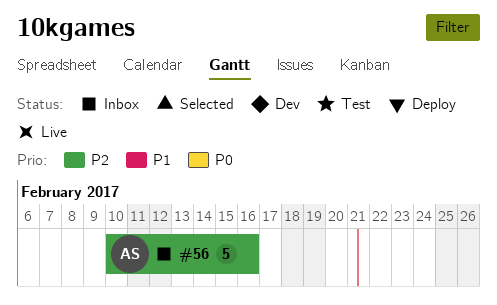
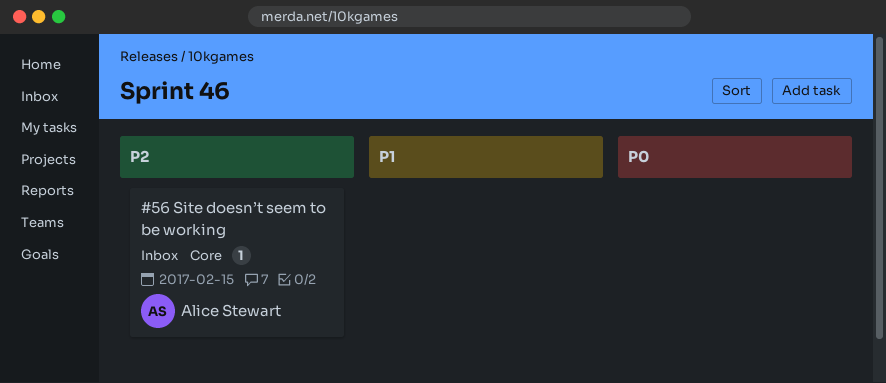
#56, estimate: 5 -> 1
#56, due: Feb 16 -> Feb 15

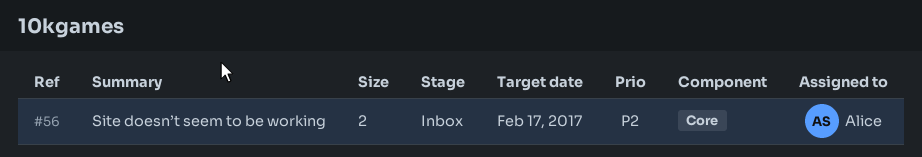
#56, estimate: 1 -> 2
#56, due: Feb 15 -> Feb 17

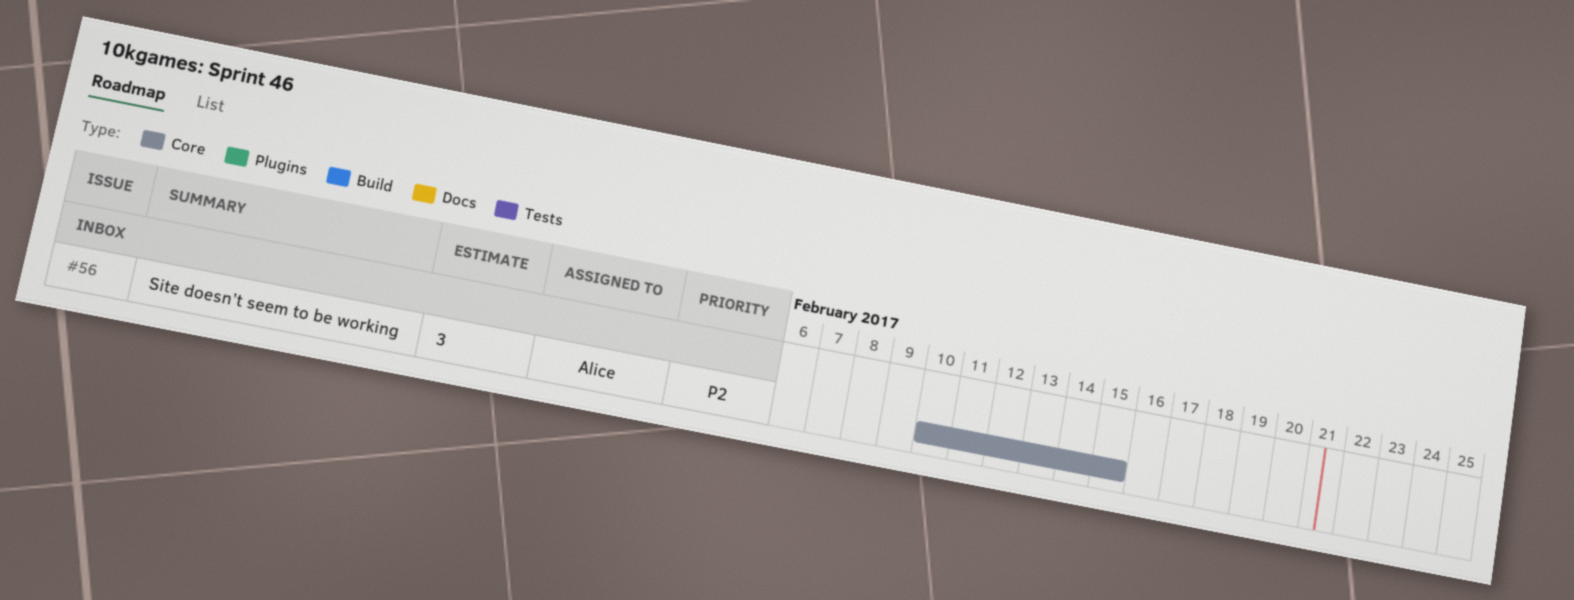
#56, estimate: 2 -> 3
#56, due: Feb 17 -> Feb 15

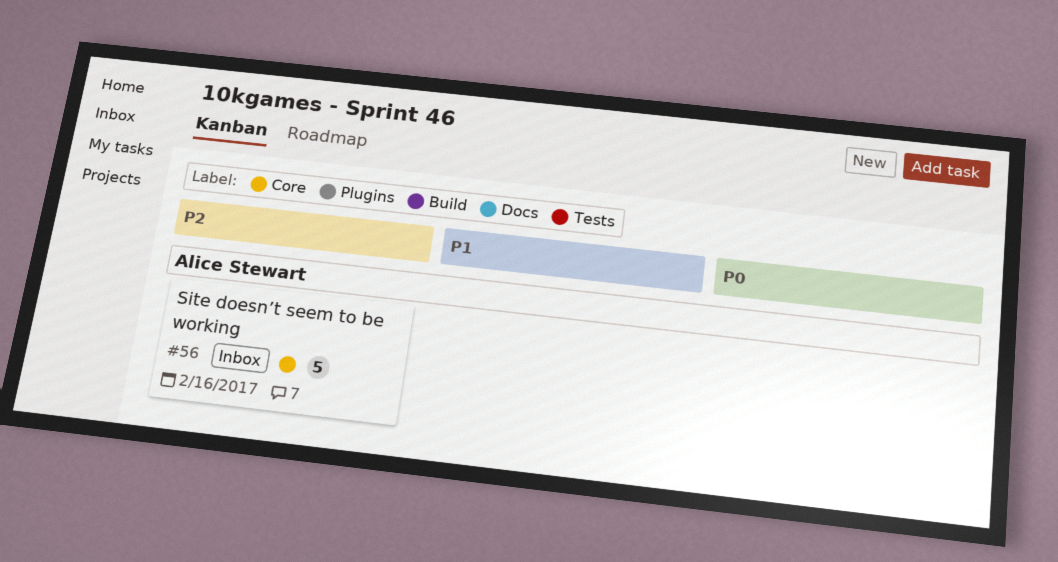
#56, estimate: 3 -> 5
#56, due: Feb 15 -> Feb 16

